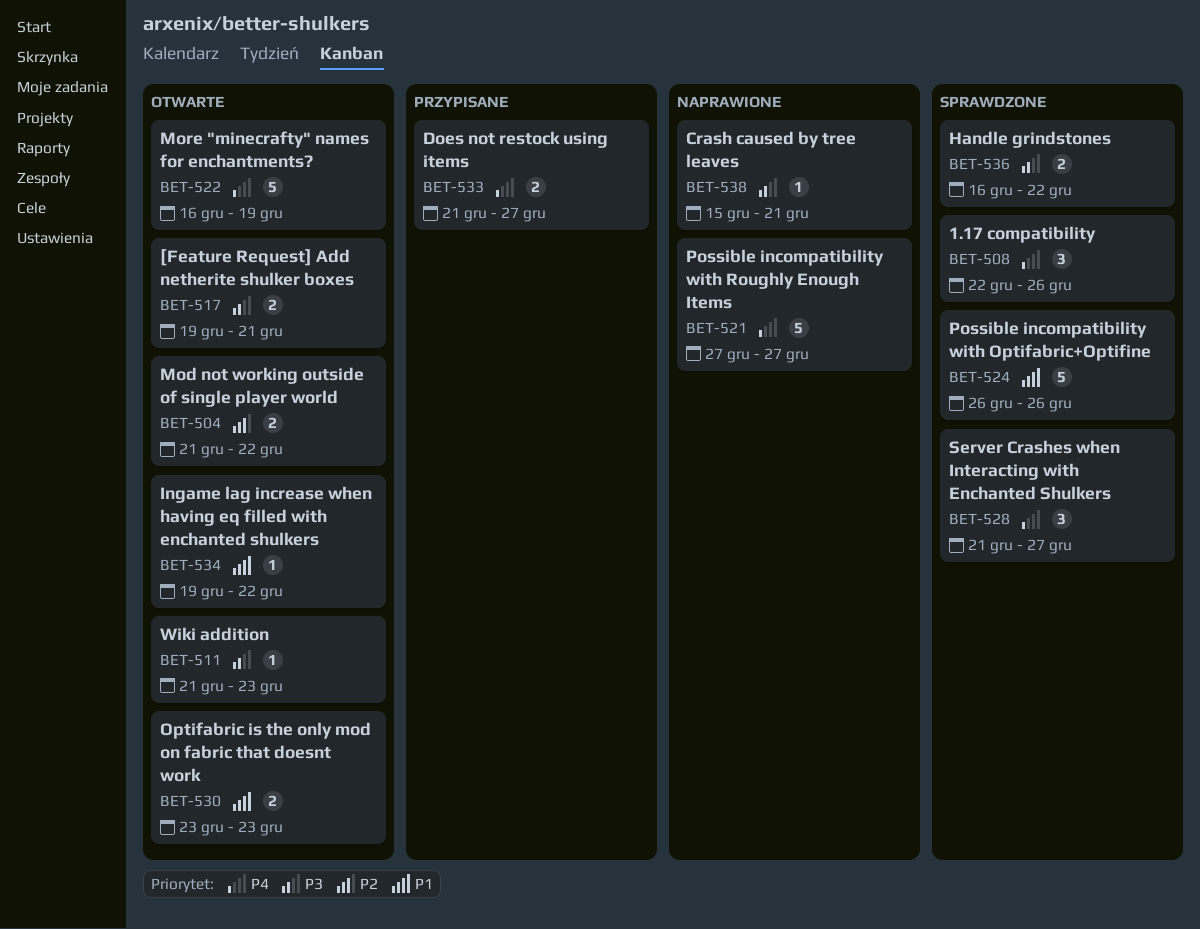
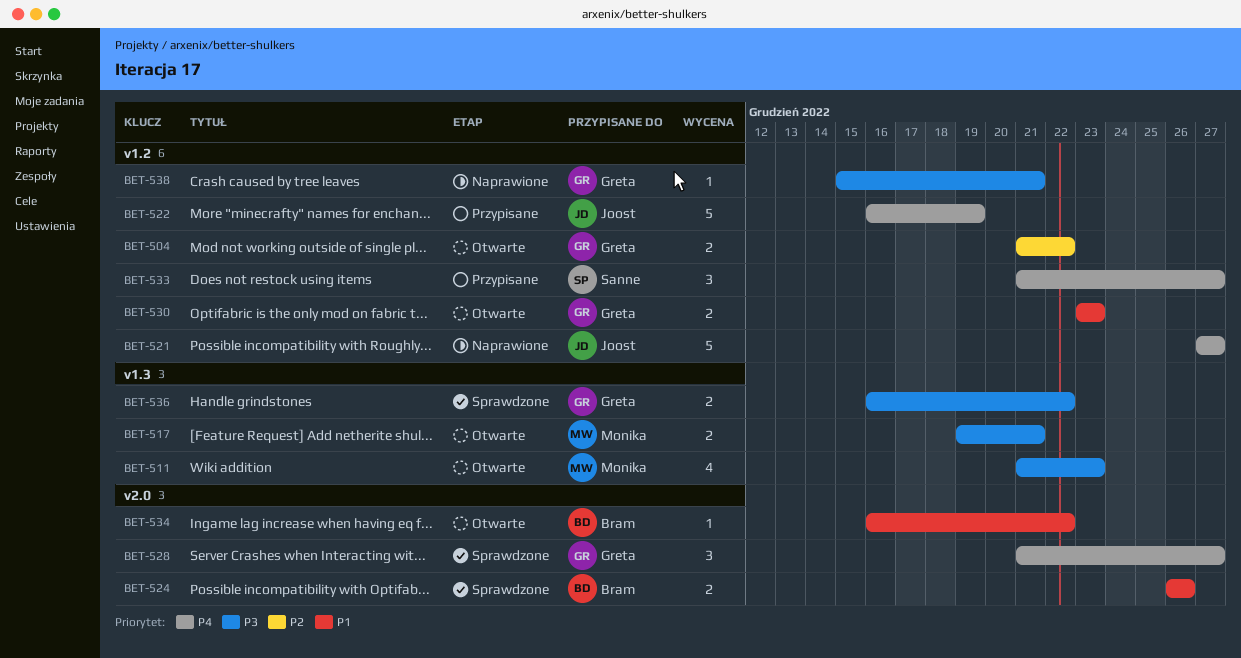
BET-508: present -> none
BET-511, estimate: 1 -> 4
BET-522, status: Otwarte -> Przypisane
BET-524, estimate: 5 -> 2
BET-533, estimate: 2 -> 3
BET-534, start: Dec 19 -> Dec 16

